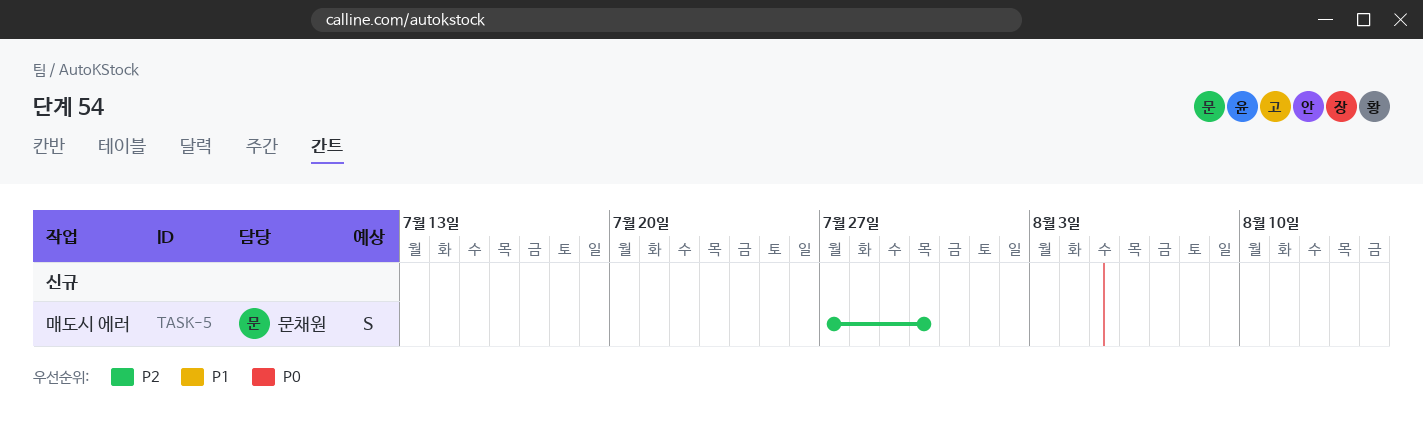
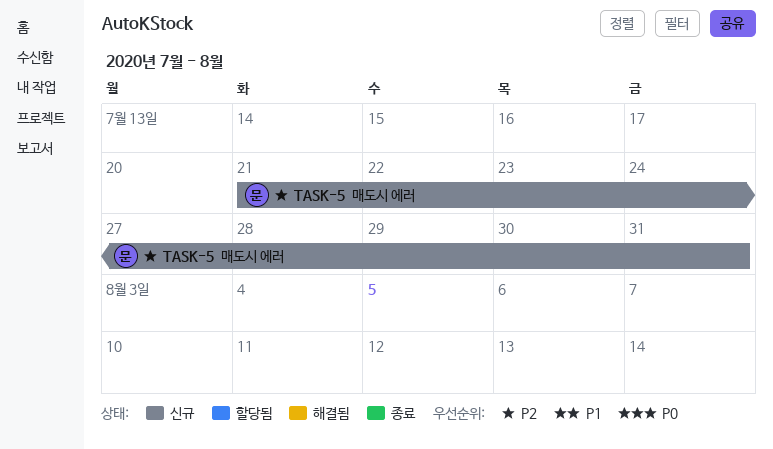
TASK-5, start: Jul 27 -> Jul 21
TASK-5, due: Jul 30 -> Jul 31

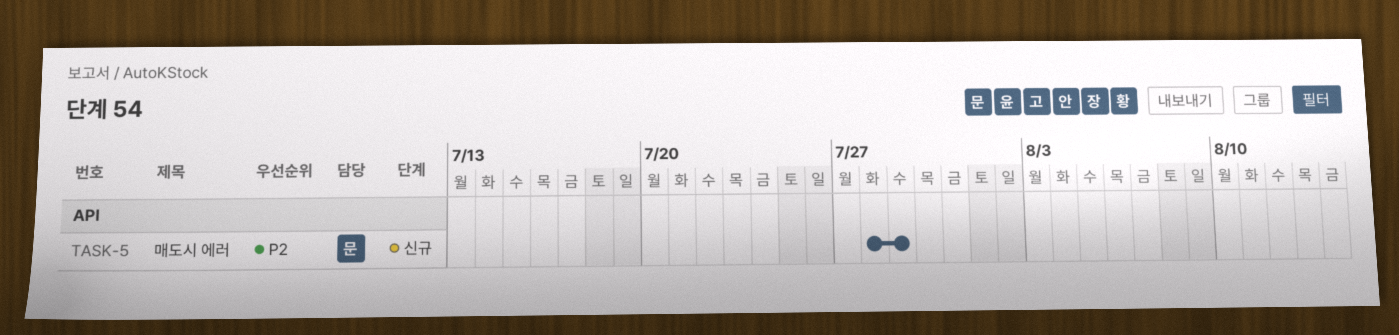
TASK-5, start: Jul 21 -> Jul 28
TASK-5, due: Jul 31 -> Jul 29

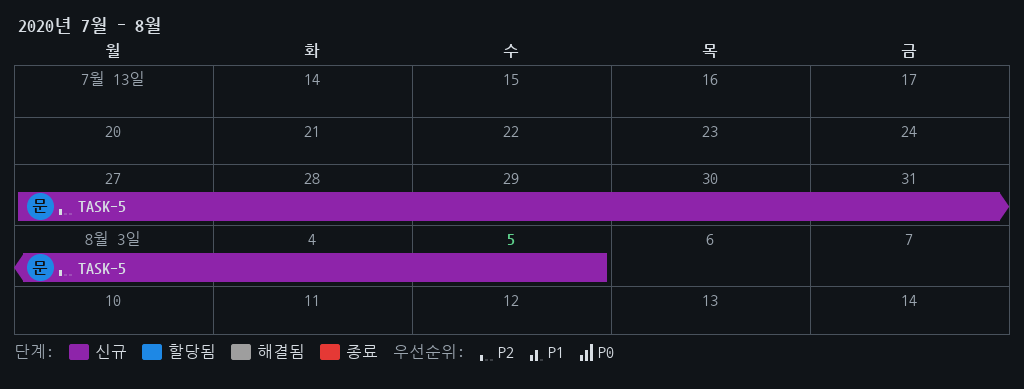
TASK-5, start: Jul 28 -> Jul 27
TASK-5, due: Jul 29 -> Aug 5

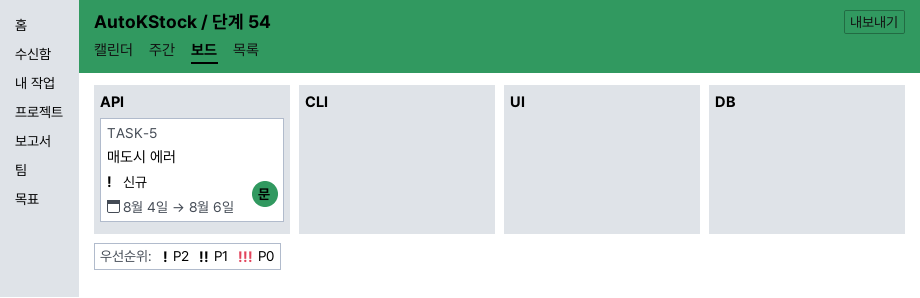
TASK-5, start: Jul 27 -> Aug 4
TASK-5, due: Aug 5 -> Aug 6

